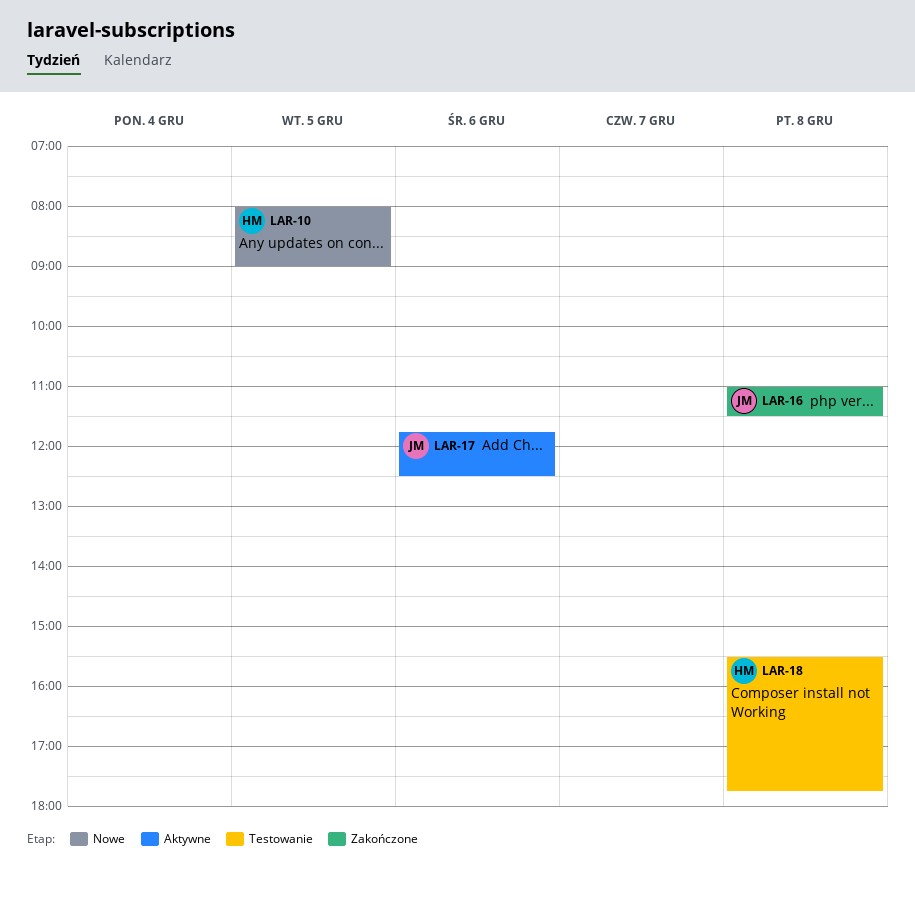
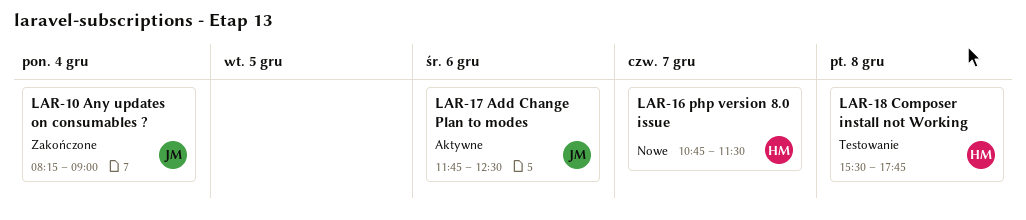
LAR-10, status: Nowe -> Zakończone
LAR-10, owner: HM -> JM
LAR-10, day: Dec 5 -> Dec 4
LAR-10, begins: 08:00 -> 08:15
LAR-16, status: Zakończone -> Nowe
LAR-16, owner: JM -> HM
LAR-16, day: Dec 8 -> Dec 7
LAR-16, begins: 11:00 -> 10:45

